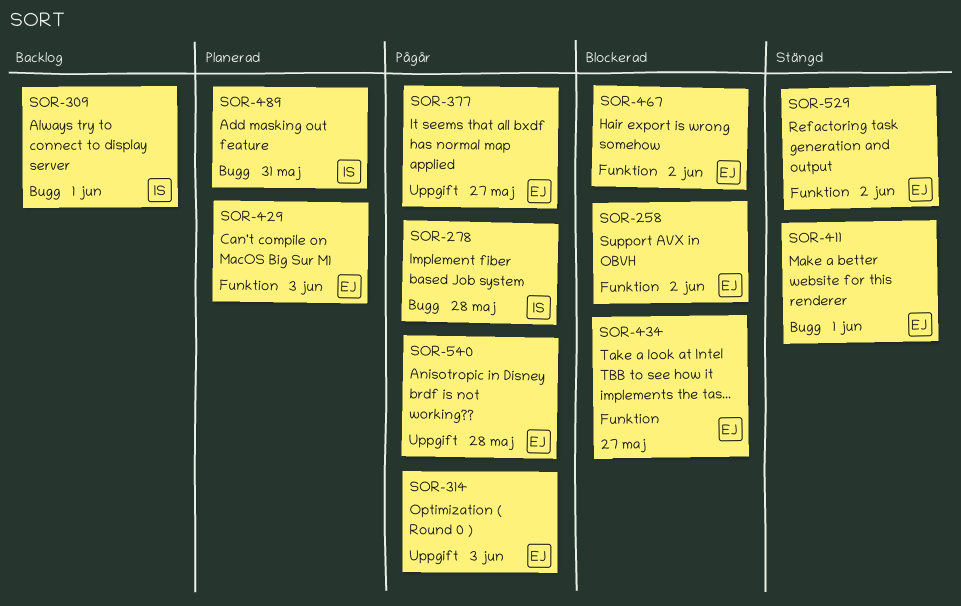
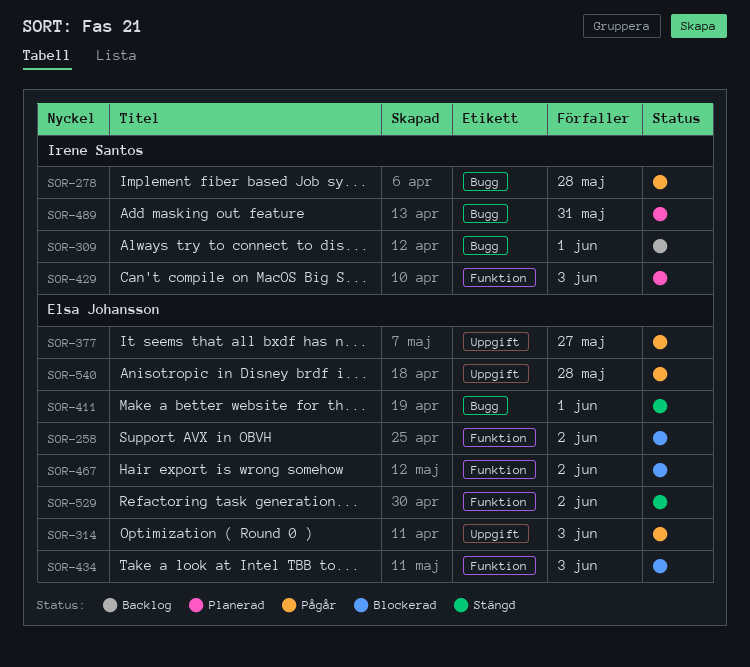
SOR-429, owner: Elsa Johansson -> Irene Santos
SOR-434, due: May 27 -> Jun 3

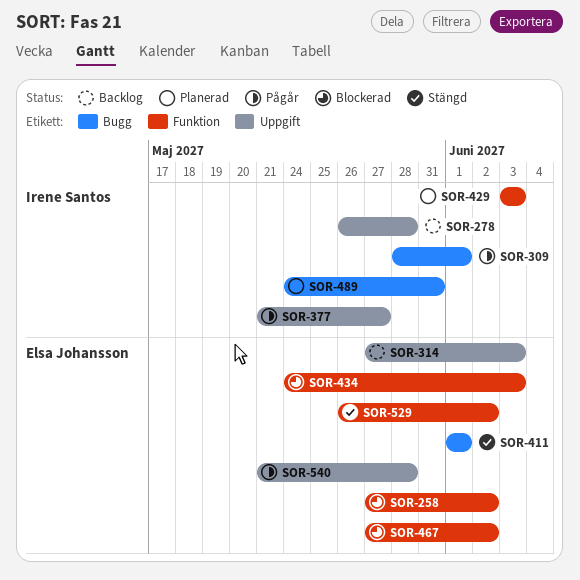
SOR-278, status: Pågår -> Backlog
SOR-278, label: Bugg -> Uppgift
SOR-309, status: Backlog -> Pågår
SOR-314, status: Pågår -> Backlog
SOR-377, owner: Elsa Johansson -> Irene Santos

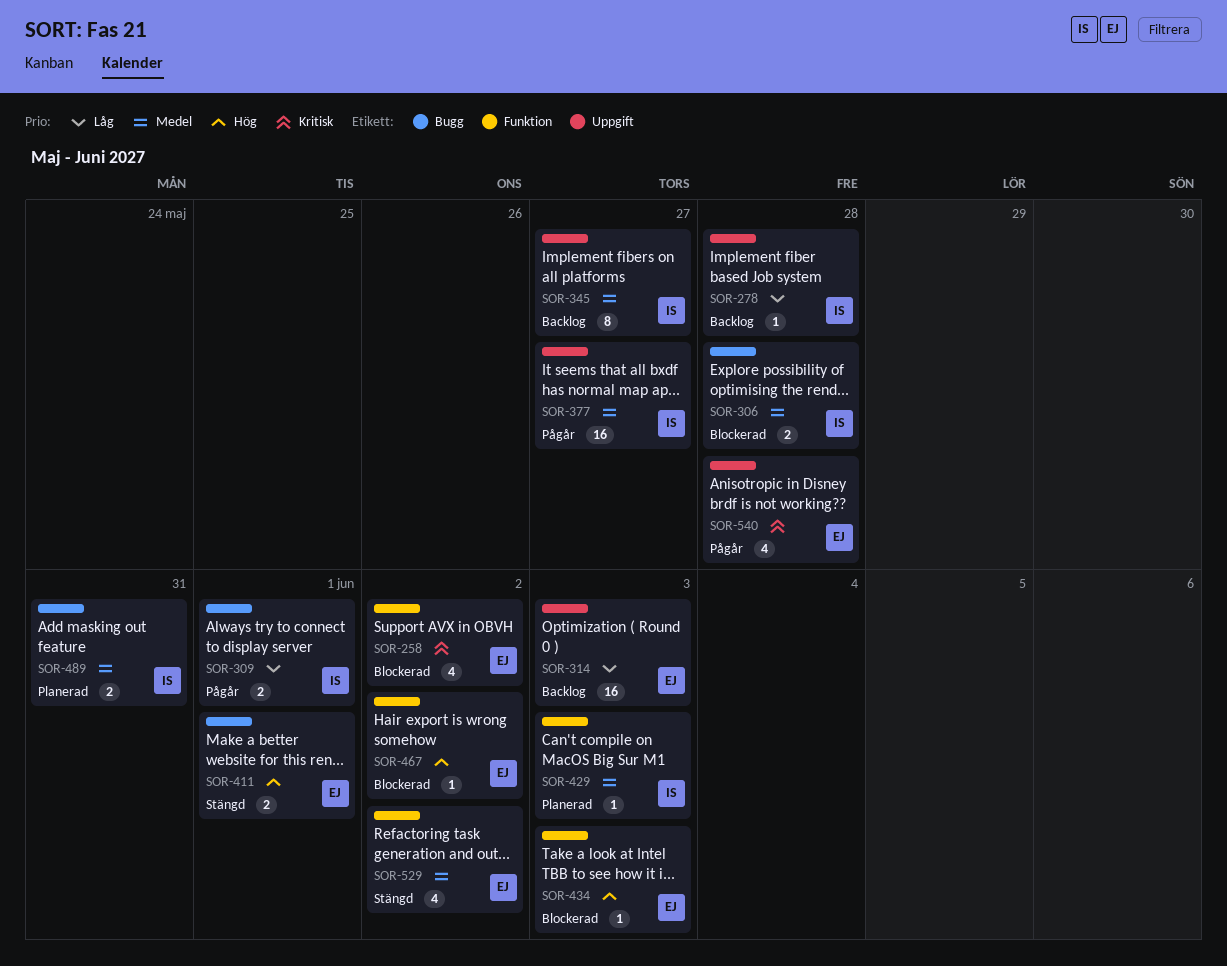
SOR-306: none -> present
SOR-345: none -> present

